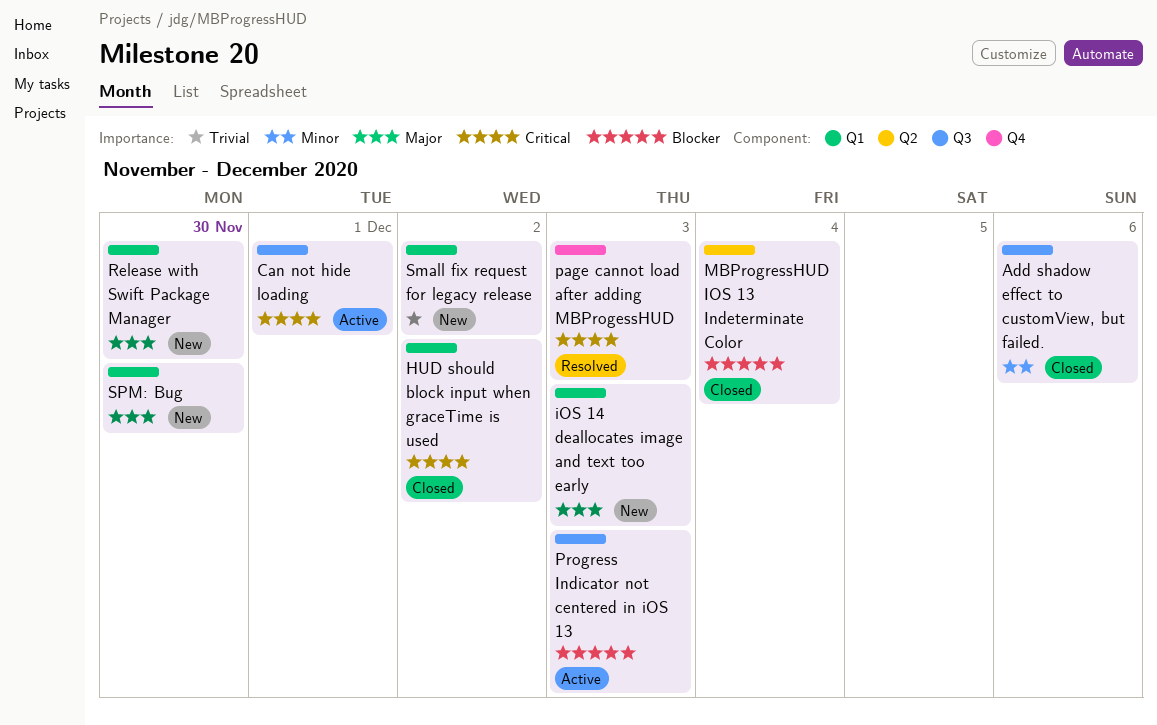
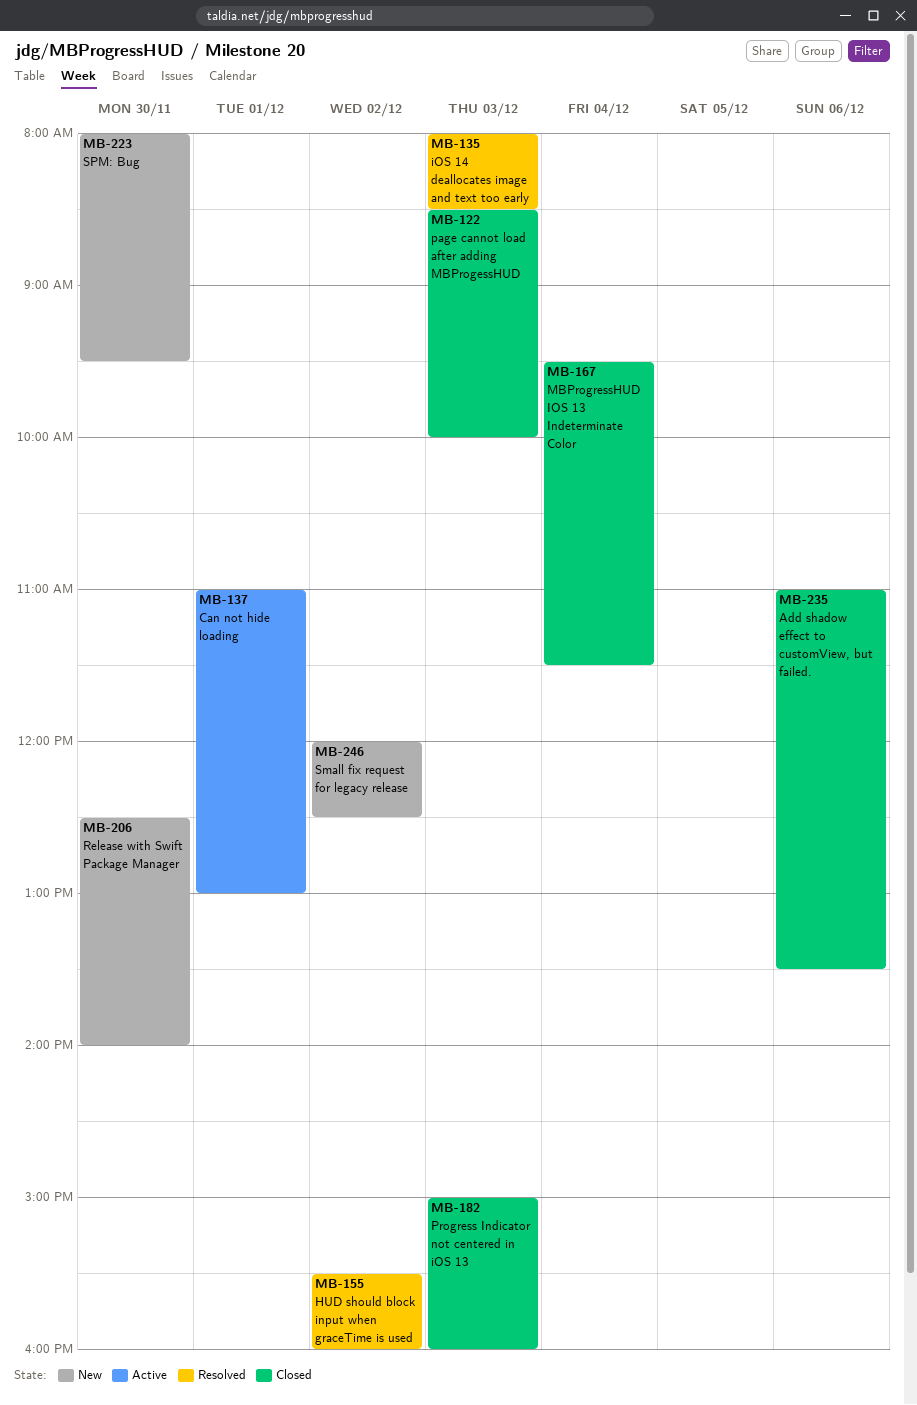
HUD should block input when graceTime is used, status: Closed -> Resolved
iOS 14 deallocates image and text too early, status: New -> Resolved
page cannot load after adding MBProgessHUD, status: Resolved -> Closed
Progress Indicator not centered in iOS 13, status: Active -> Closed

